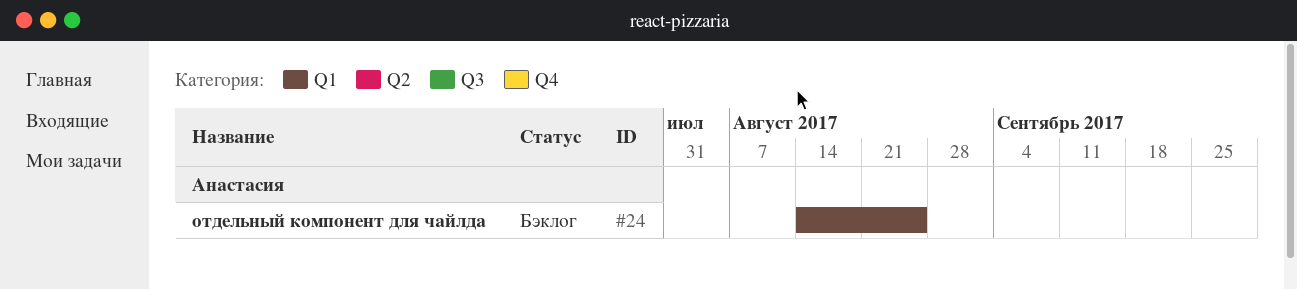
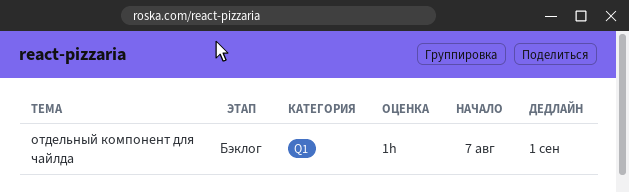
отдельный компонент для чайлда, start: Aug 14 -> Aug 7
отдельный компонент для чайлда, due: Aug 25 -> Sep 1

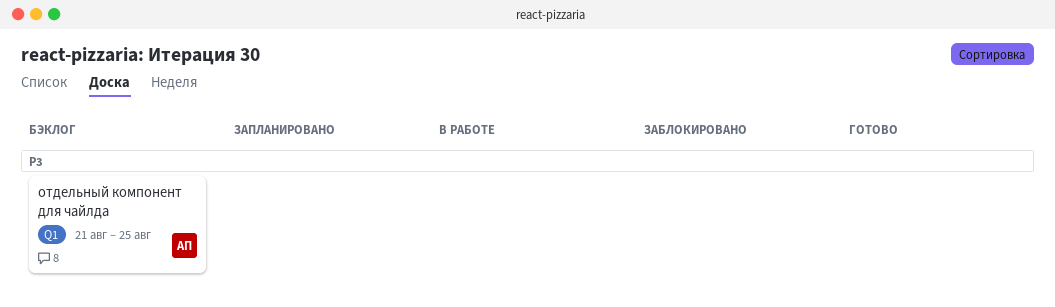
отдельный компонент для чайлда, start: Aug 7 -> Aug 21
отдельный компонент для чайлда, due: Sep 1 -> Aug 25

